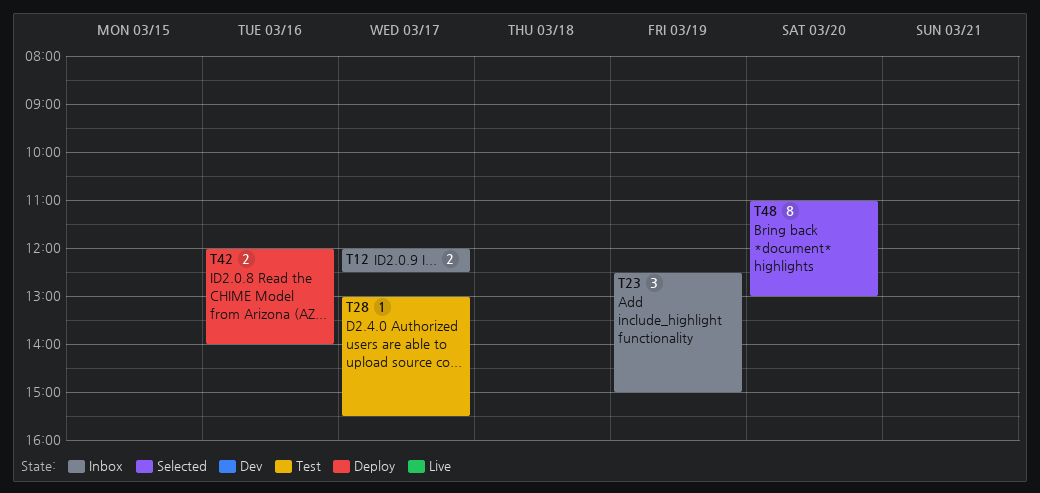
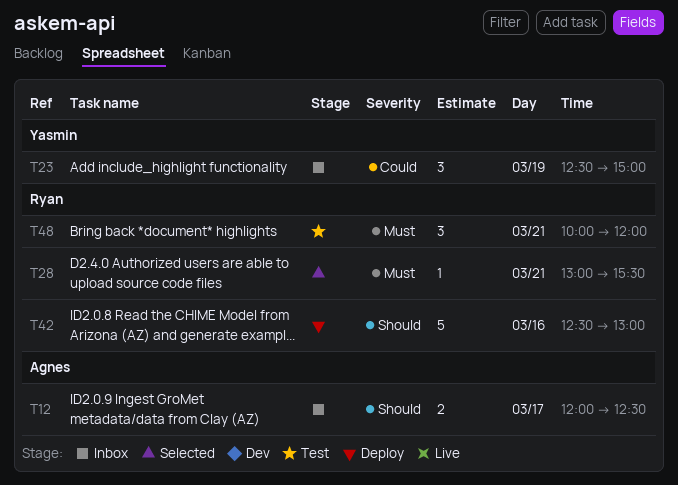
T28, status: Test -> Selected
T28, day: Mar 17 -> Mar 21
T42, estimate: 2 -> 5
T42, begins: 12:00 -> 12:30
T42, ends: 14:00 -> 13:00
T48, status: Selected -> Test
T48, estimate: 8 -> 3
T48, day: Mar 20 -> Mar 21
T48, begins: 11:00 -> 10:00
T48, ends: 13:00 -> 12:00

